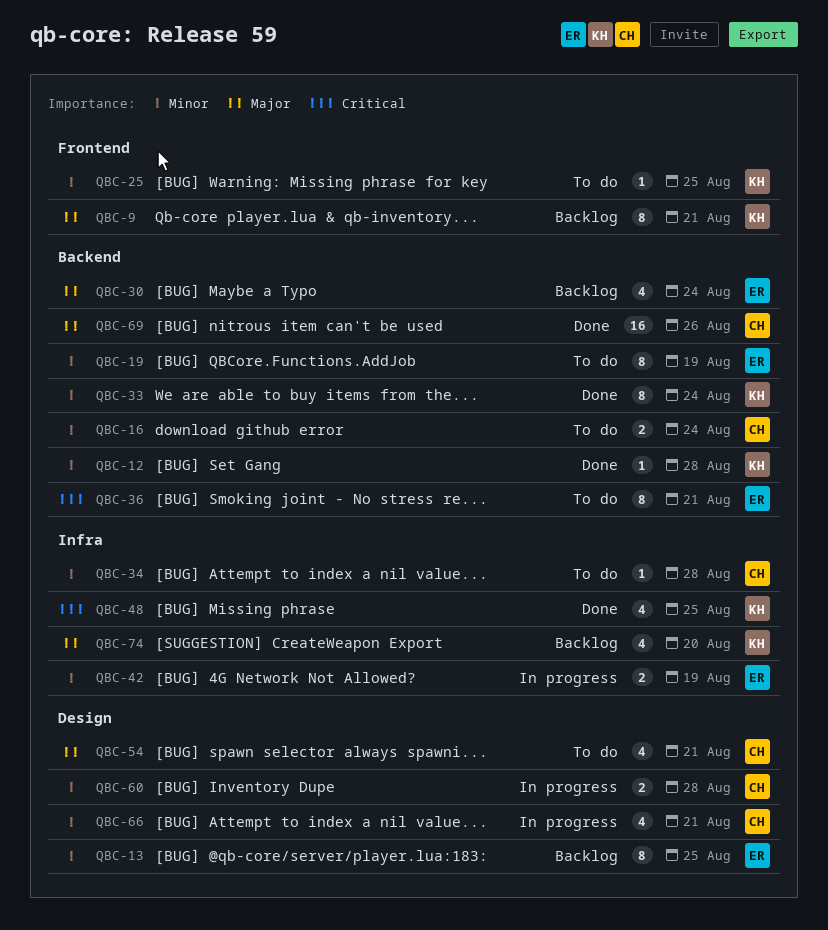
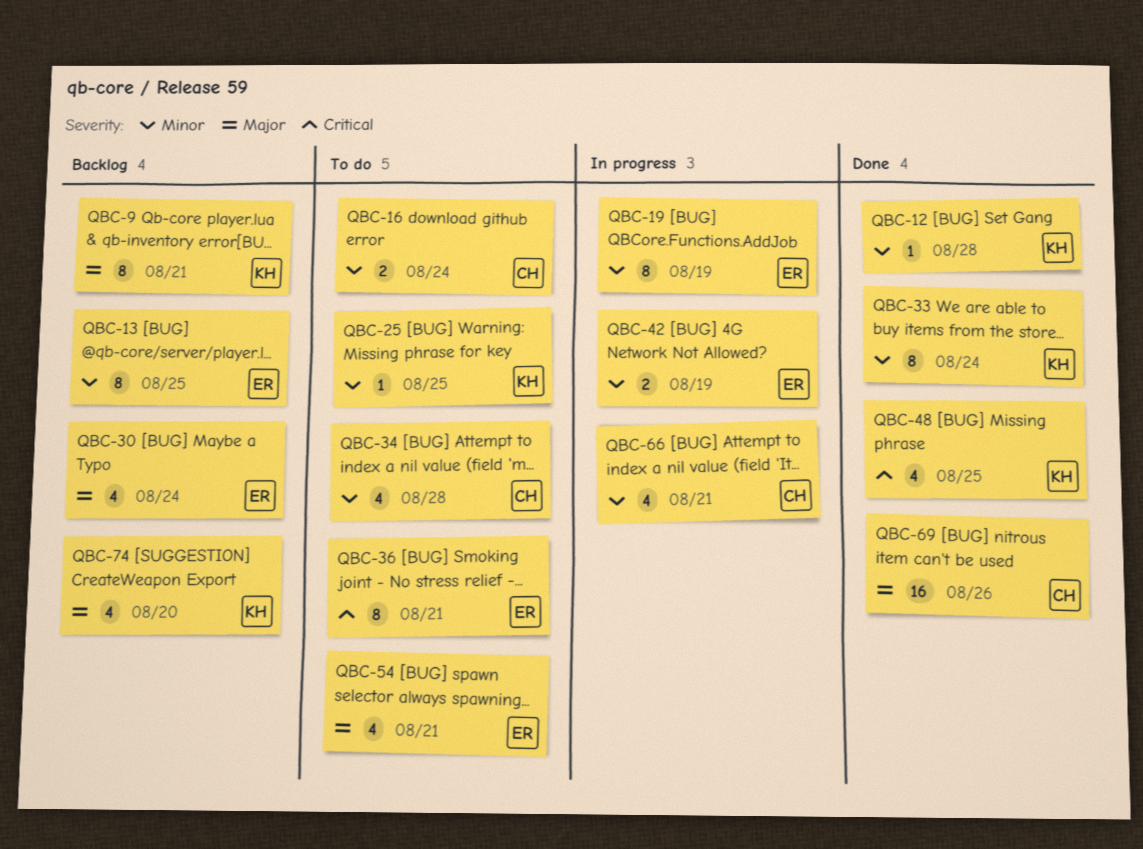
QBC-19, status: To do -> In progress
QBC-34, estimate: 1 -> 4
QBC-54, owner: CH -> ER
QBC-60: present -> none

